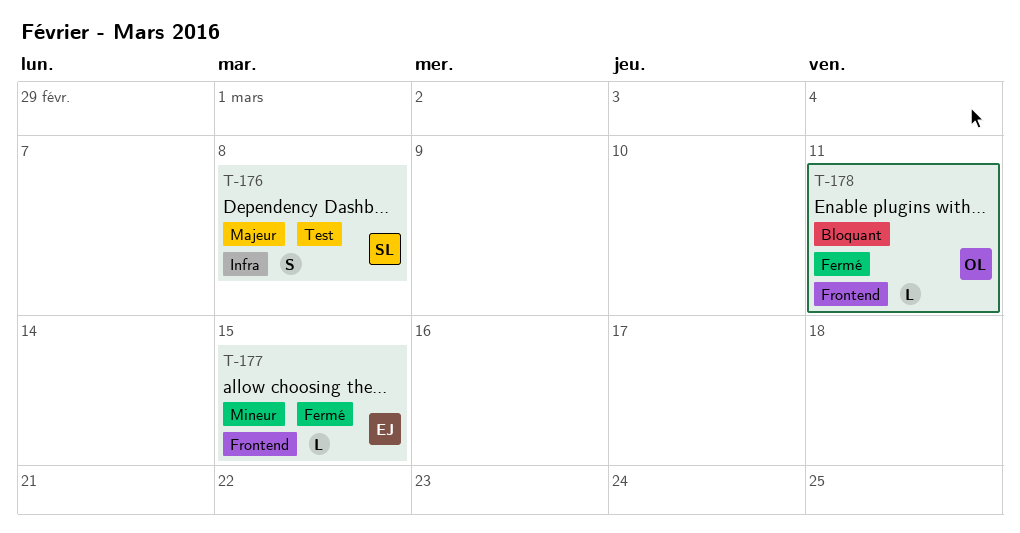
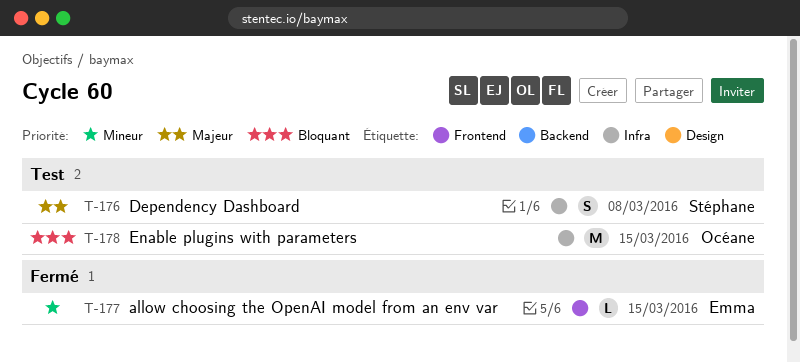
T-178, status: Fermé -> Test
T-178, label: Frontend -> Infra
T-178, estimate: L -> M
T-178, due: Mar 11 -> Mar 15

